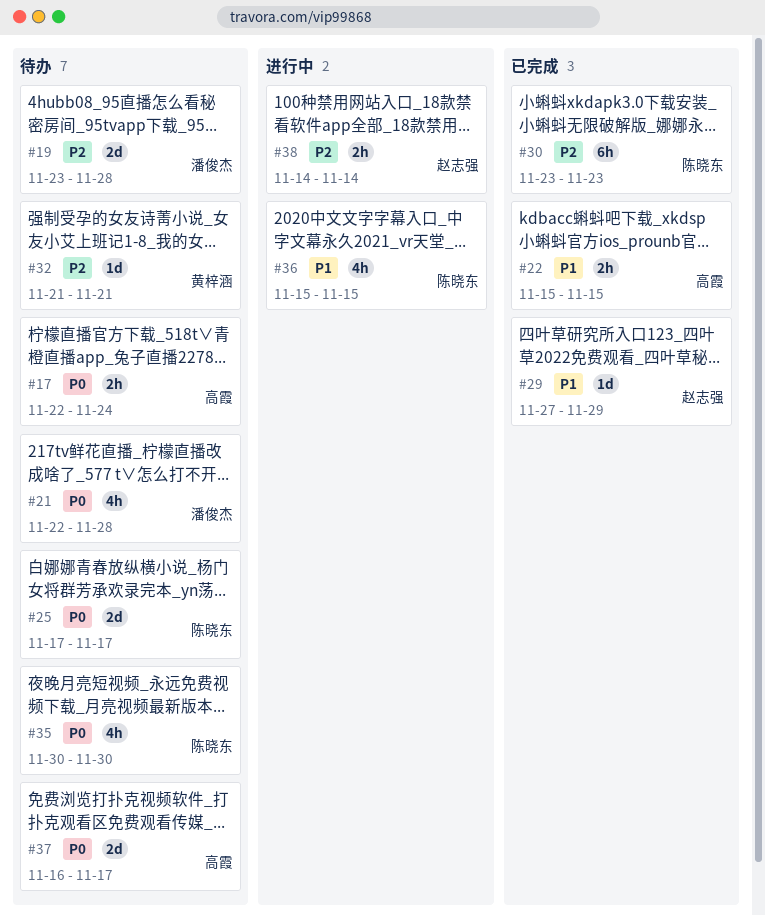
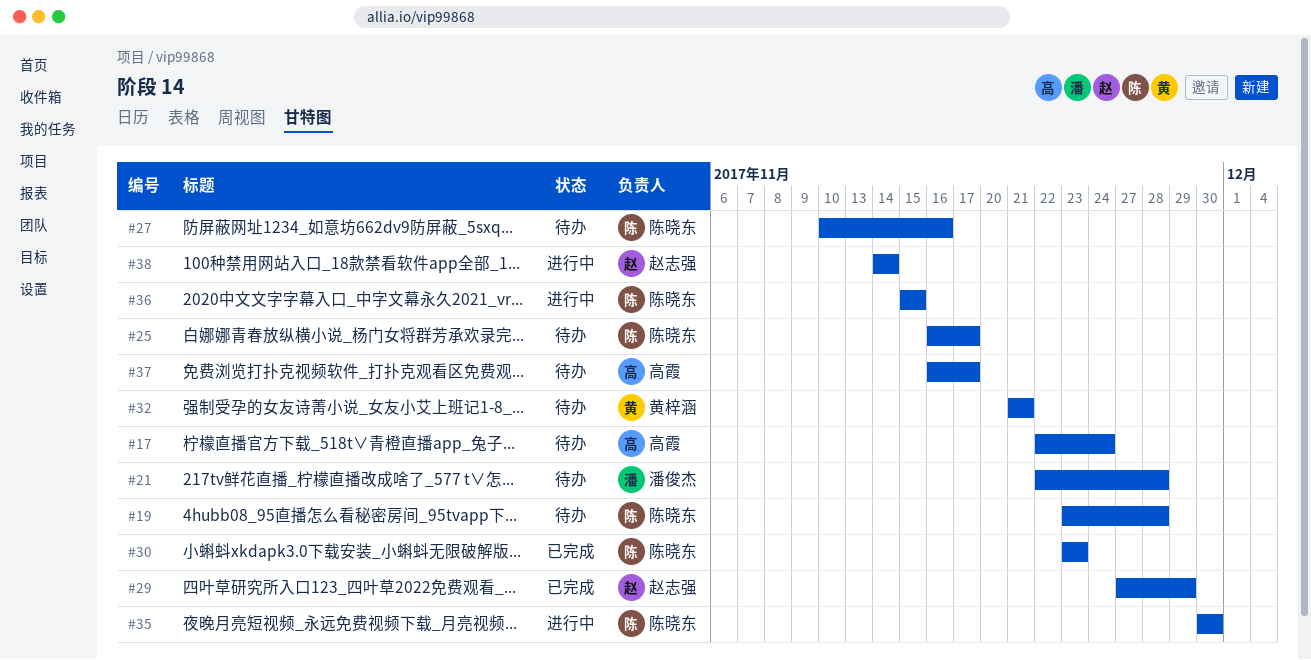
#19, owner: 潘俊杰 -> 陈晓东
#22: present -> none
#25, start: Nov 17 -> Nov 16
#27: none -> present
#35, status: 待办 -> 进行中

